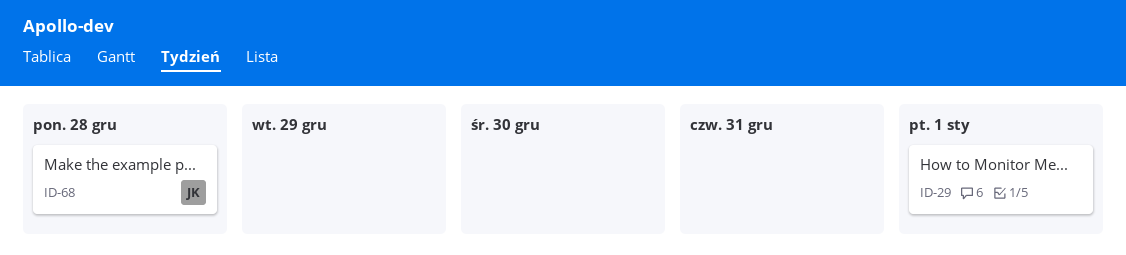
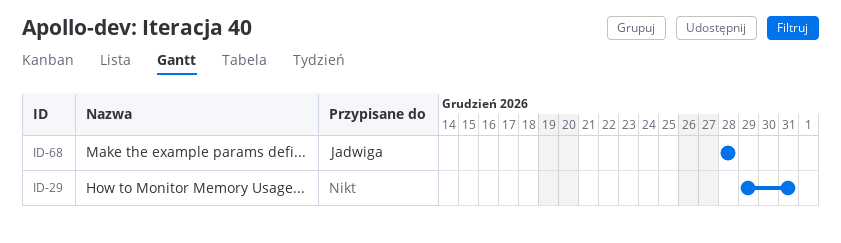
ID-29, due: Jan 1 -> Dec 31

